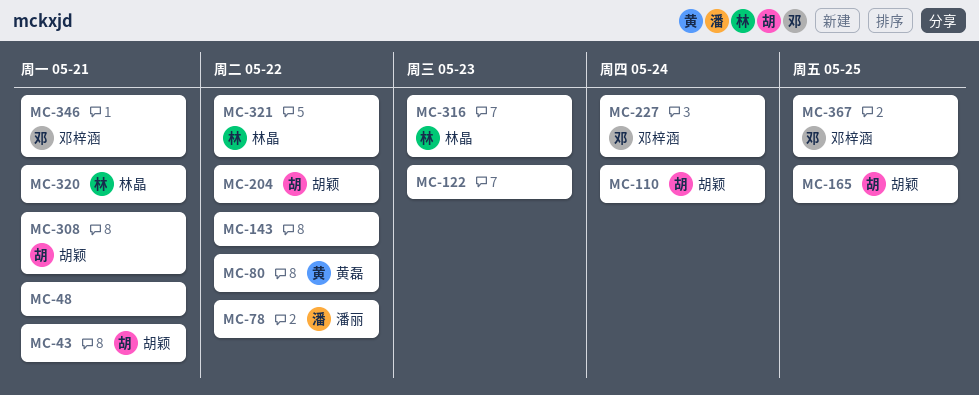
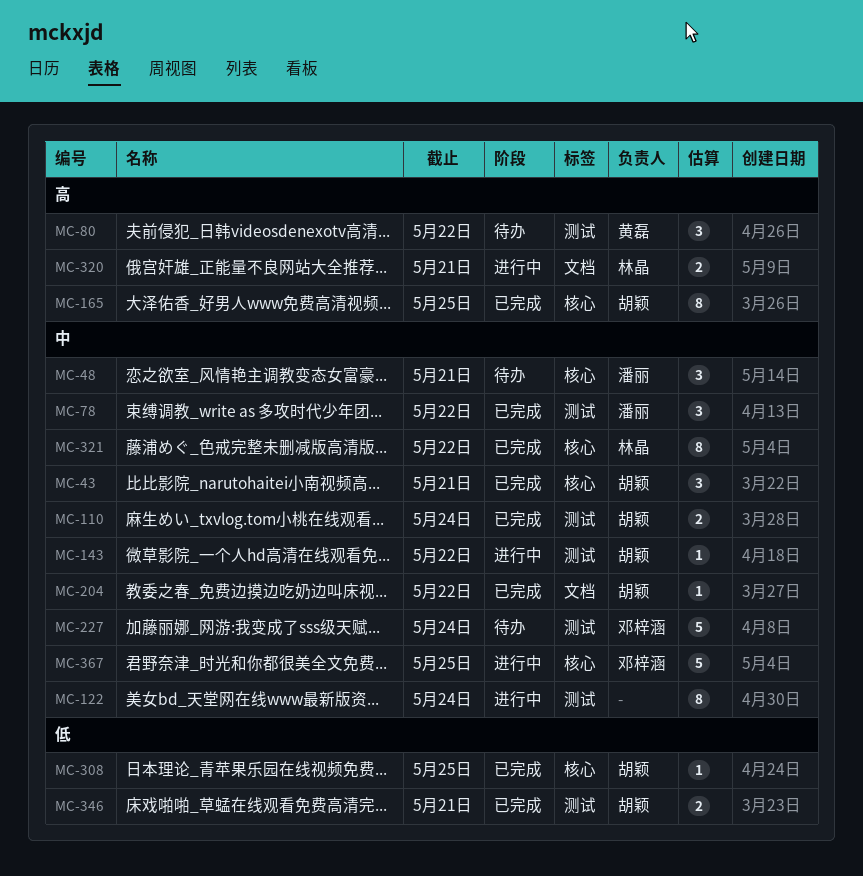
MC-48, owner: none -> 潘丽
MC-122, due: May 23 -> May 24
MC-143, owner: none -> 胡颖
MC-308, due: May 21 -> May 25
MC-316: present -> none
MC-346, owner: 邓梓涵 -> 胡颖

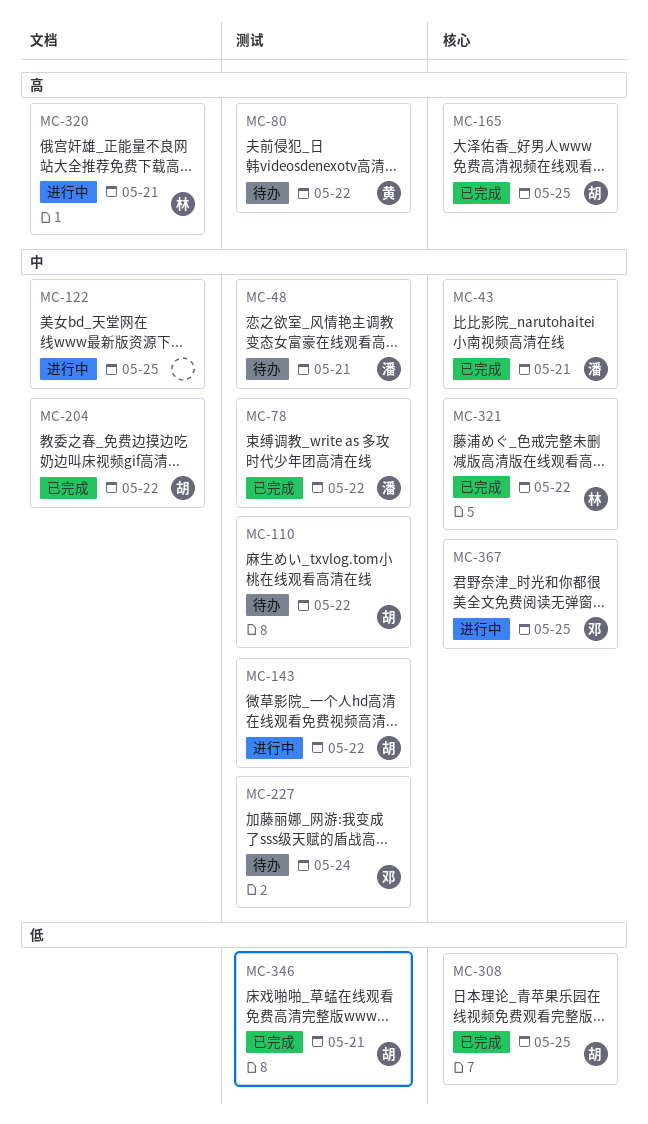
MC-43, owner: 胡颖 -> 潘丽
MC-48, label: 核心 -> 测试
MC-110, status: 已完成 -> 待办
MC-110, due: May 24 -> May 22
MC-122, label: 测试 -> 文档
MC-122, due: May 24 -> May 25

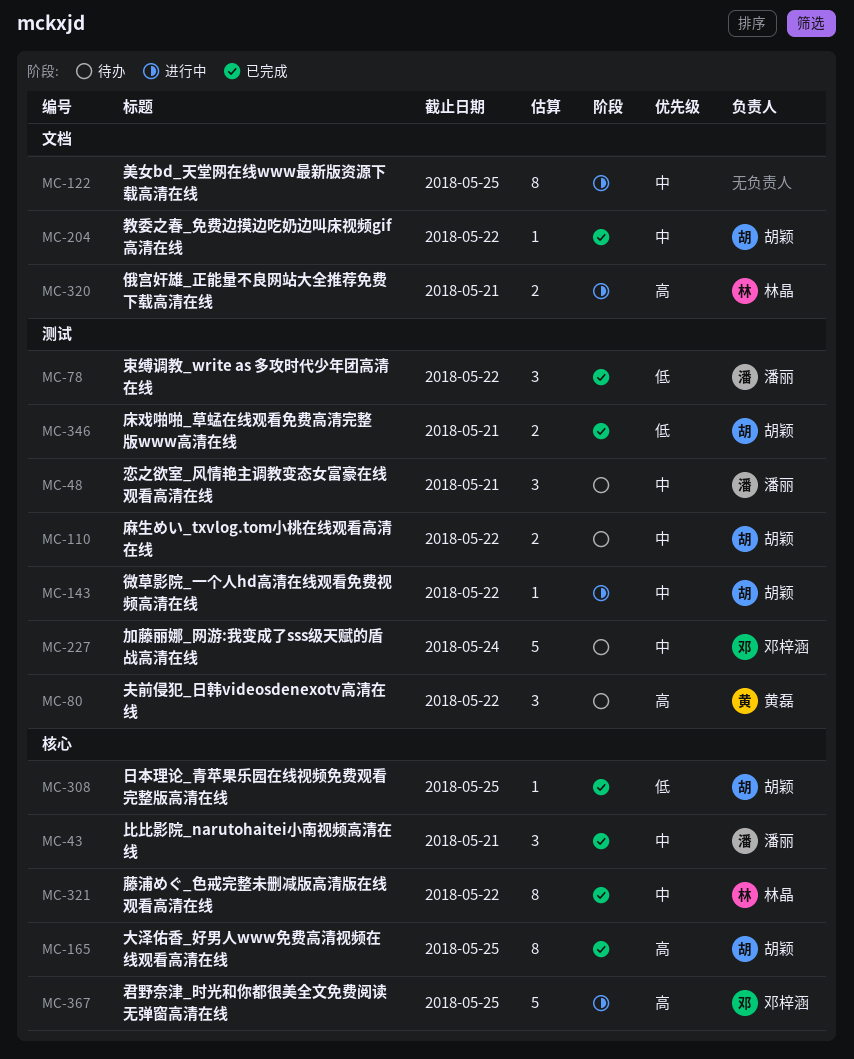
MC-78, priority: 中 -> 低
MC-367, priority: 中 -> 高

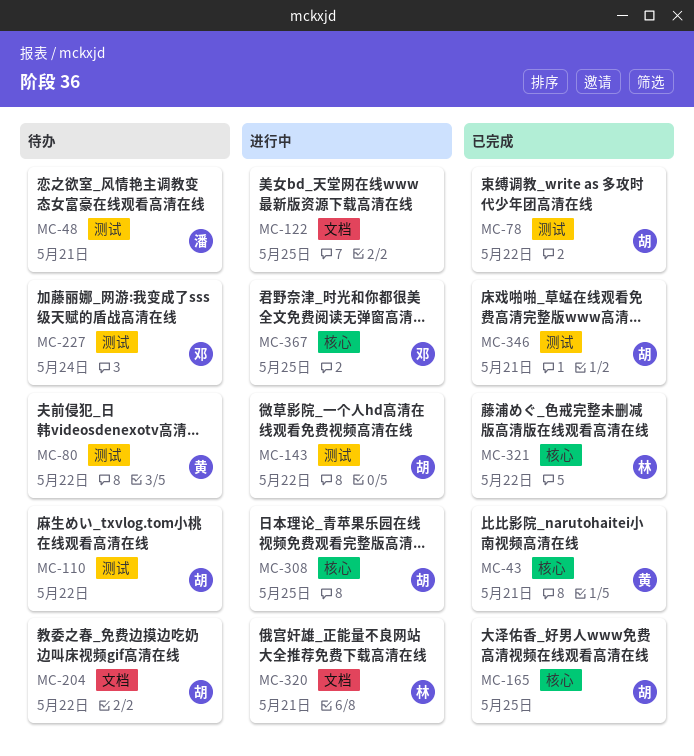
MC-43, owner: 潘丽 -> 黄磊
MC-78, owner: 潘丽 -> 胡颖
MC-204, status: 已完成 -> 待办
MC-308, status: 已完成 -> 进行中

